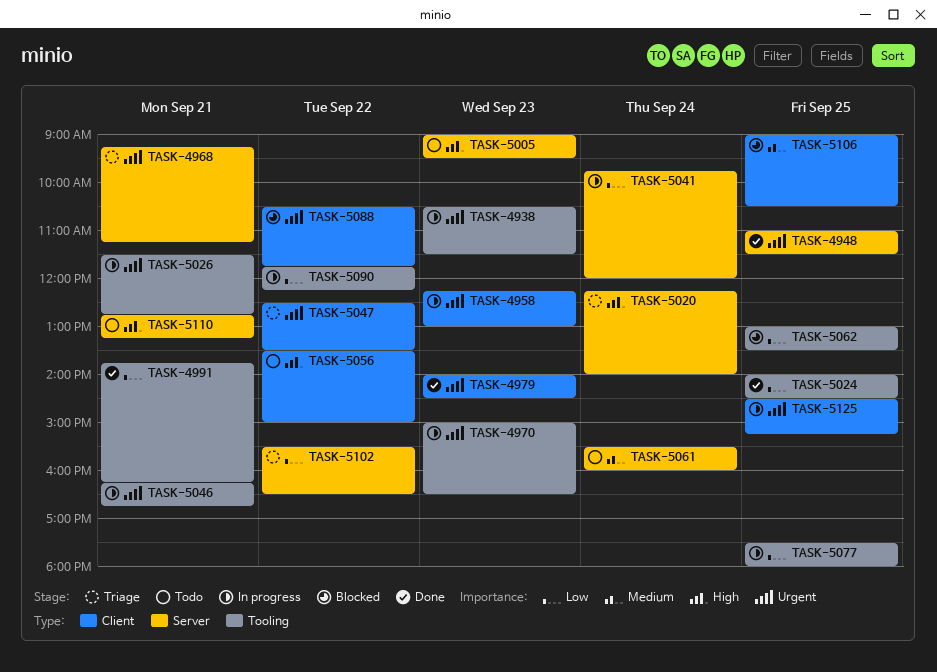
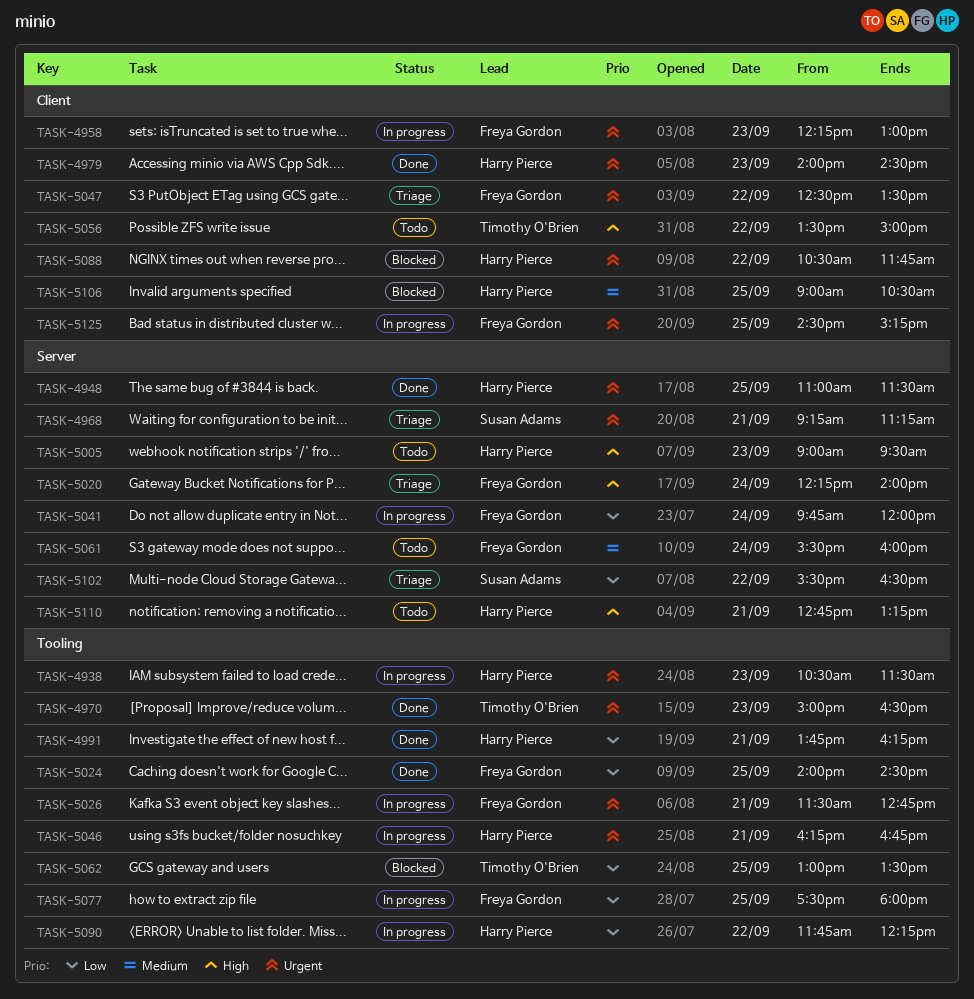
TASK-4970, status: In progress -> Done

